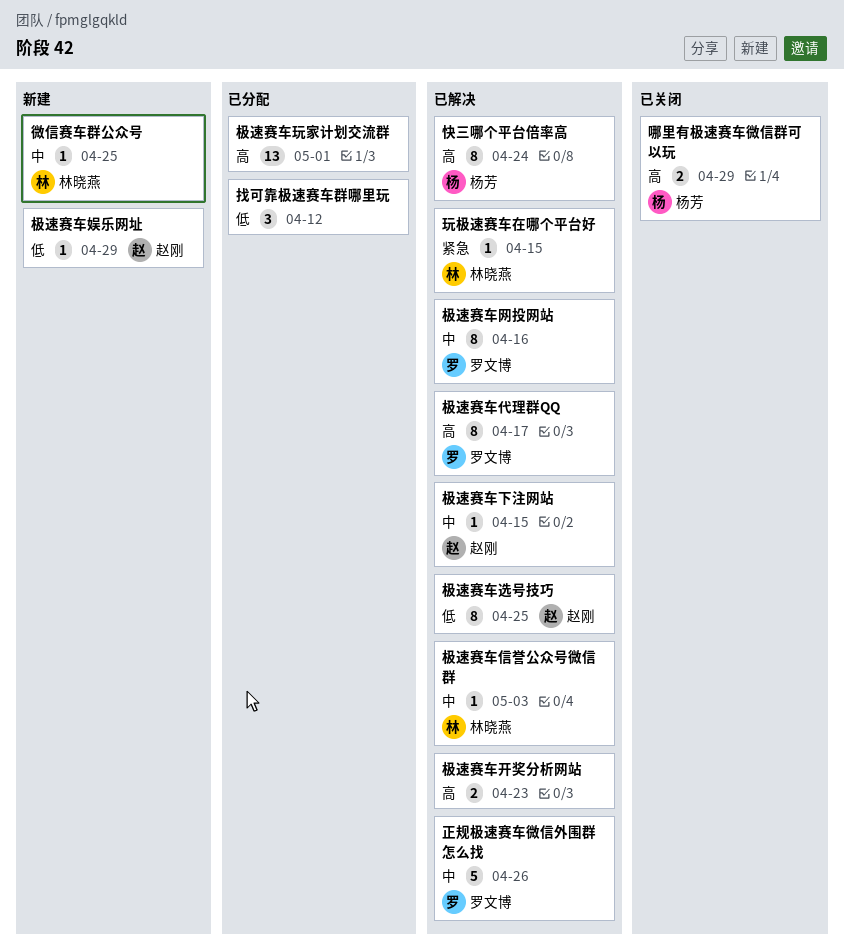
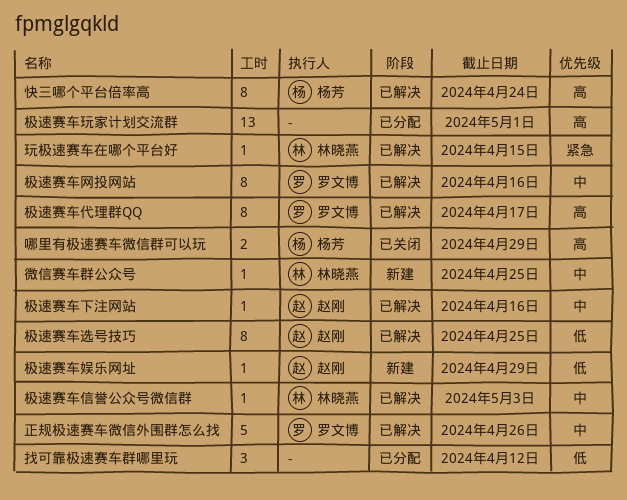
极速赛车下注网站, due: Apr 15 -> Apr 16
极速赛车开奖分析网站: present -> none

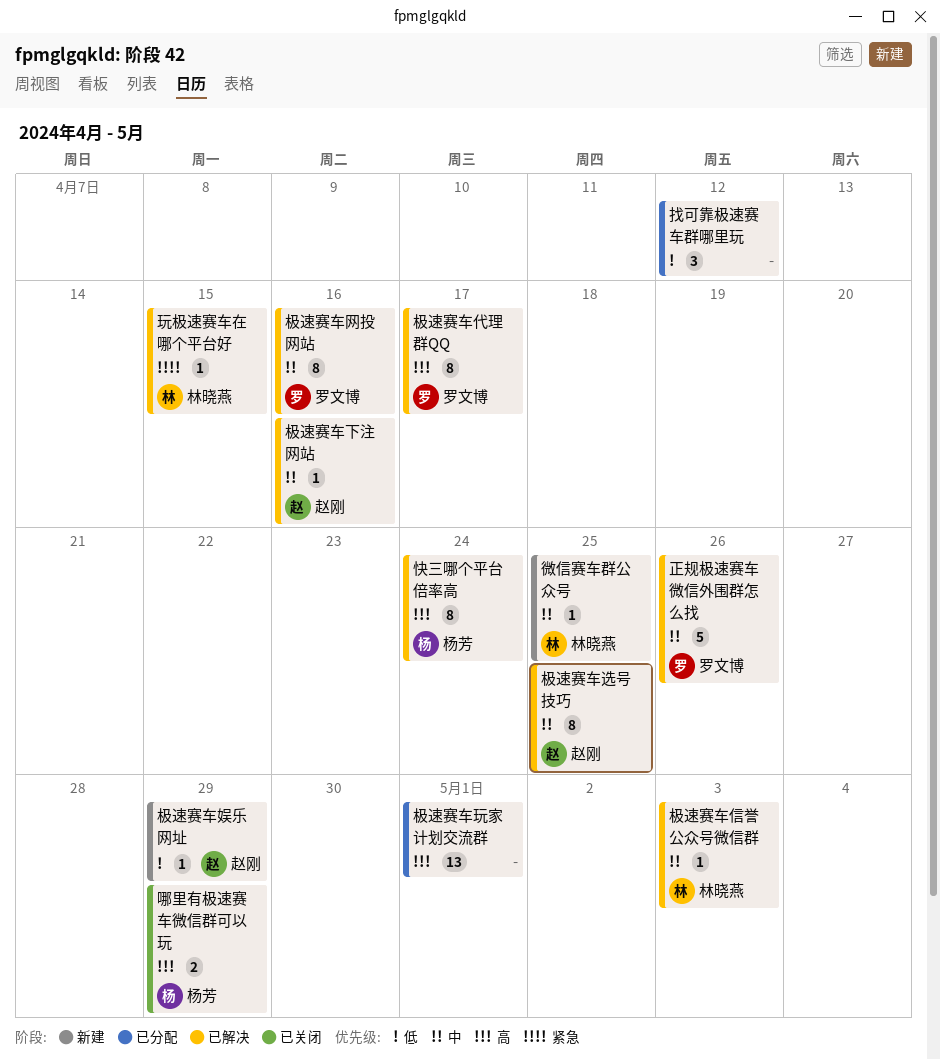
极速赛车选号技巧, priority: 低 -> 中

